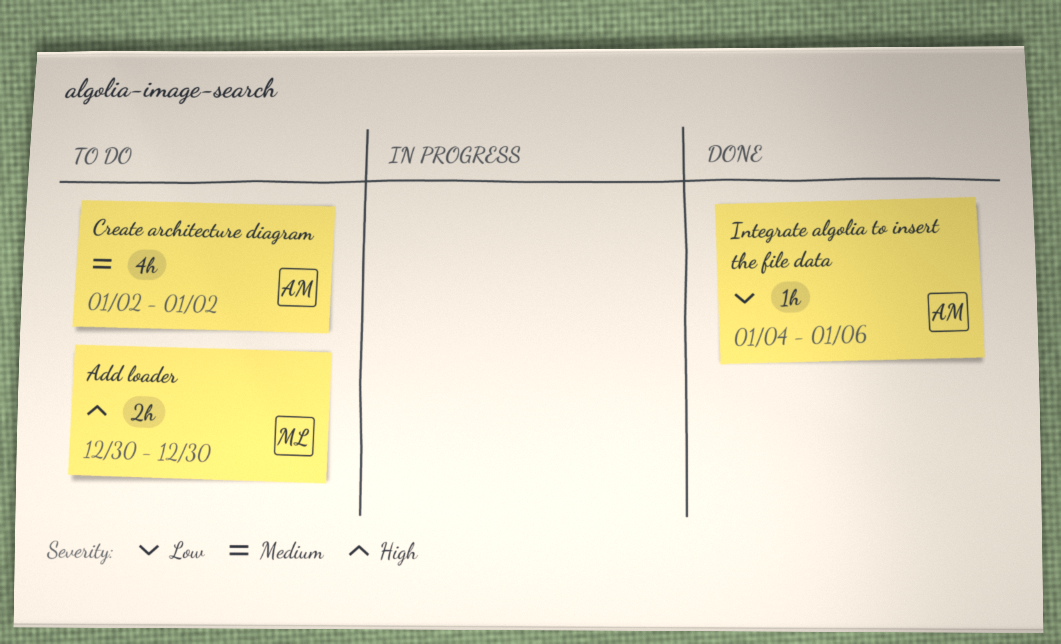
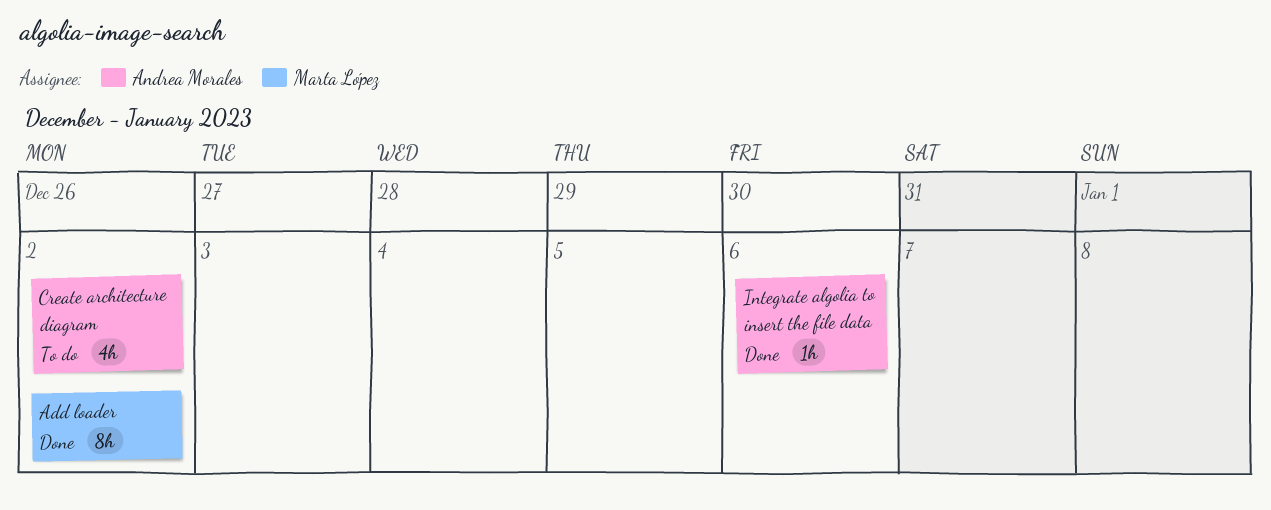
Add loader, status: To do -> Done
Add loader, estimate: 2h -> 8h
Add loader, due: Dec 30 -> Jan 2

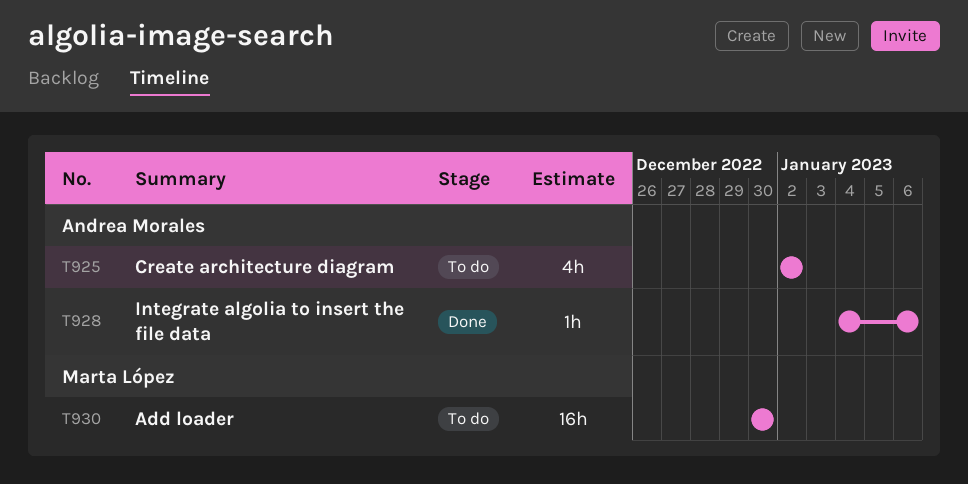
Add loader, status: Done -> To do
Add loader, estimate: 8h -> 16h
Add loader, due: Jan 2 -> Dec 30

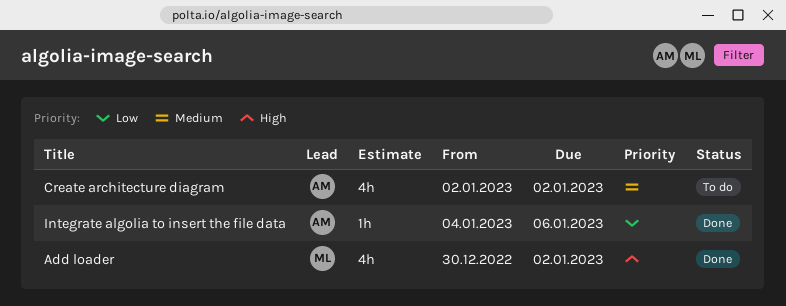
Add loader, status: To do -> Done
Add loader, estimate: 16h -> 4h
Add loader, due: Dec 30 -> Jan 2

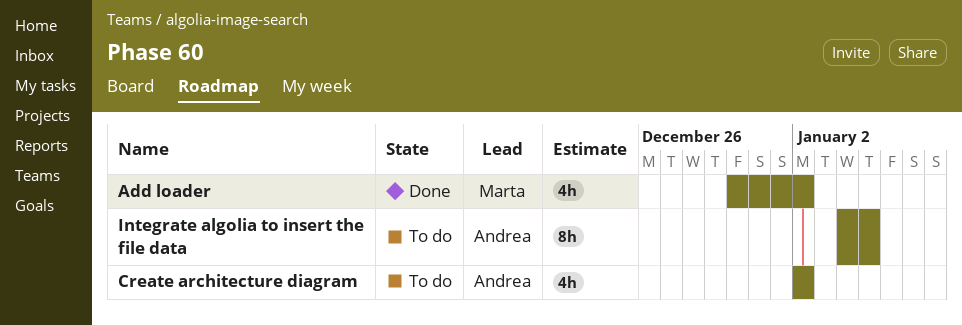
Integrate algolia to insert the file data, status: Done -> To do
Integrate algolia to insert the file data, estimate: 1h -> 8h
Integrate algolia to insert the file data, due: Jan 6 -> Jan 5

